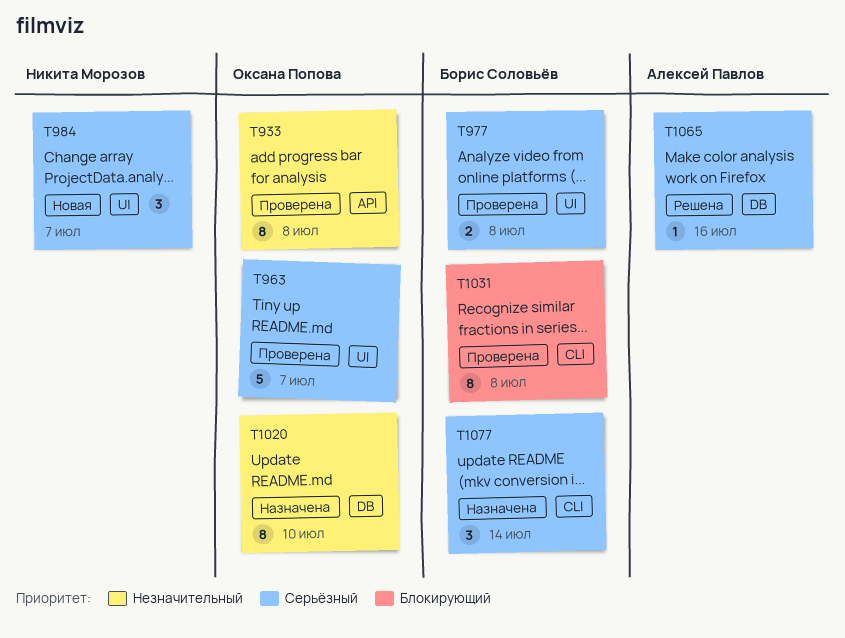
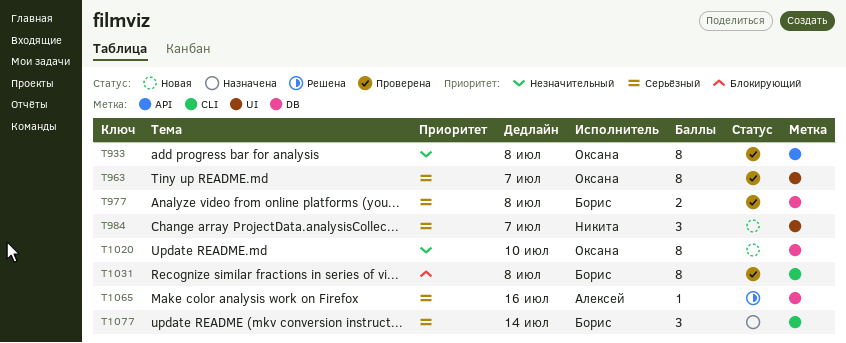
T963, estimate: 5 -> 8
T977, label: UI -> DB
T1020, status: Назначена -> Новая

